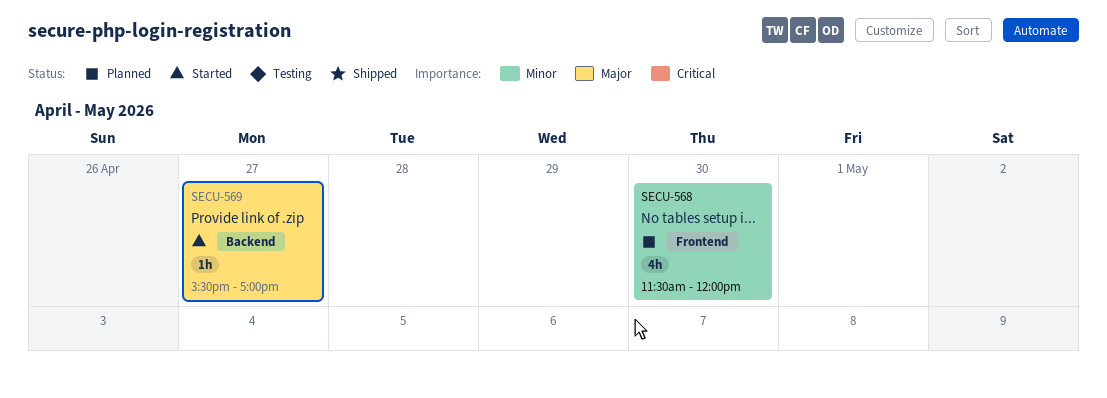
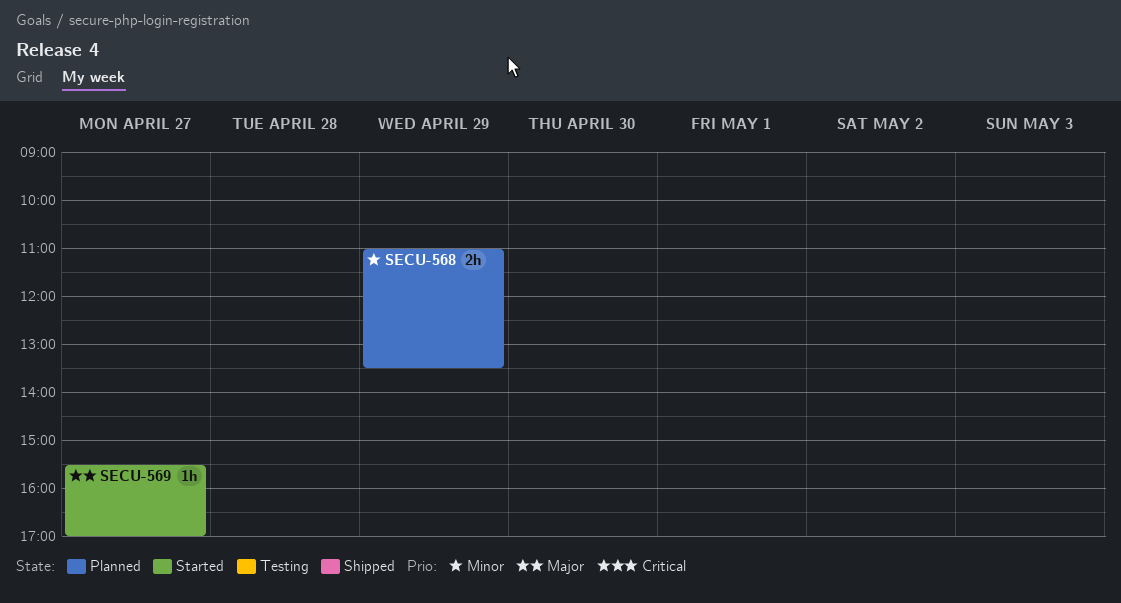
SECU-568, estimate: 4h -> 2h
SECU-568, day: Apr 30 -> Apr 29
SECU-568, begins: 11:30 -> 11:00
SECU-568, ends: 12:00 -> 13:30

